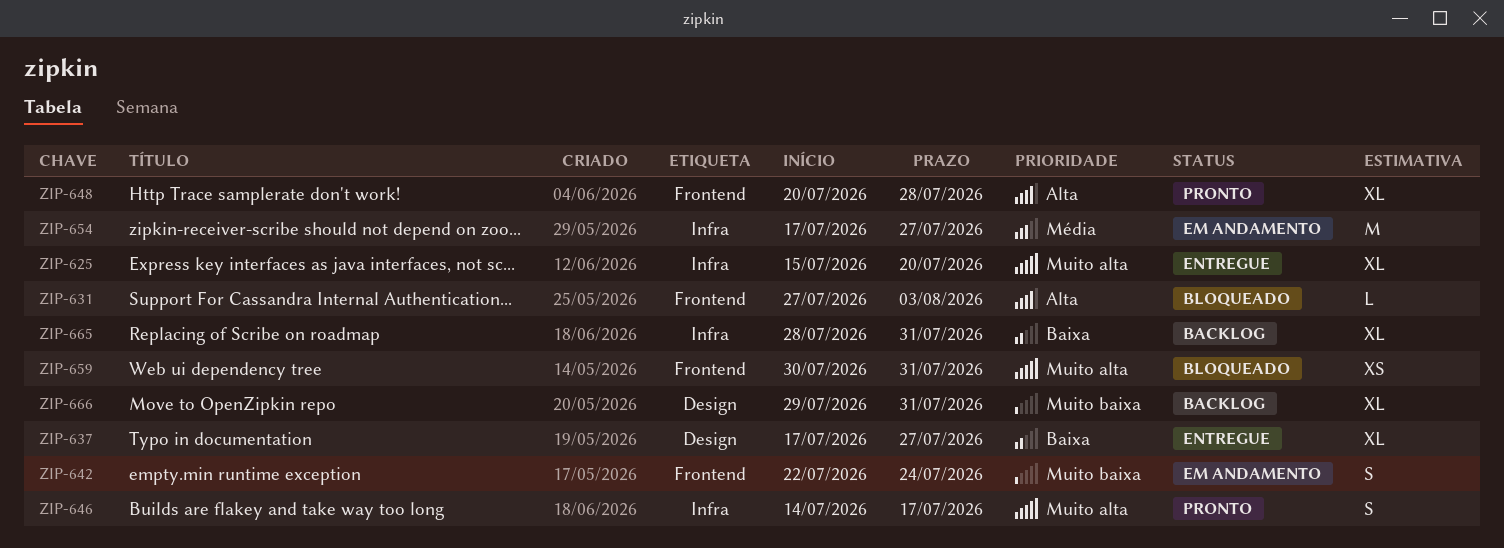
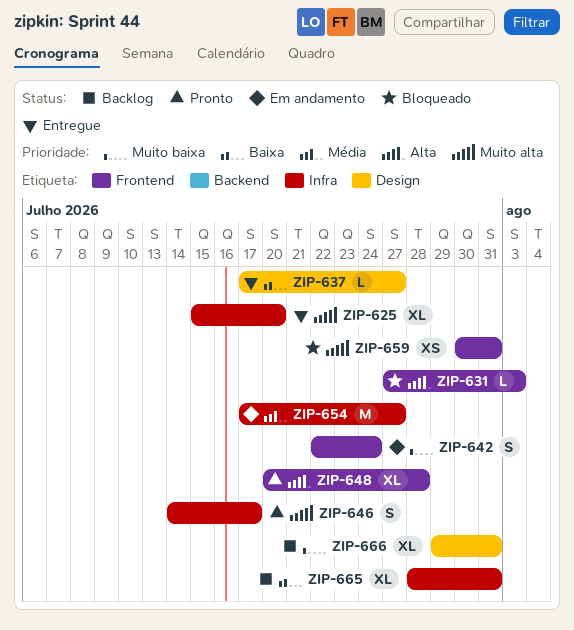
ZIP-637, estimate: XL -> L

